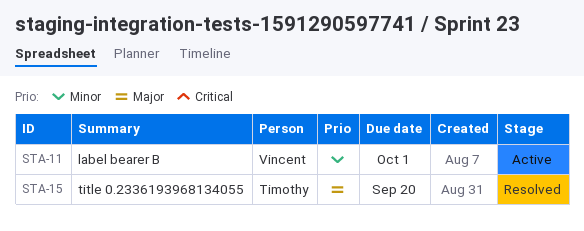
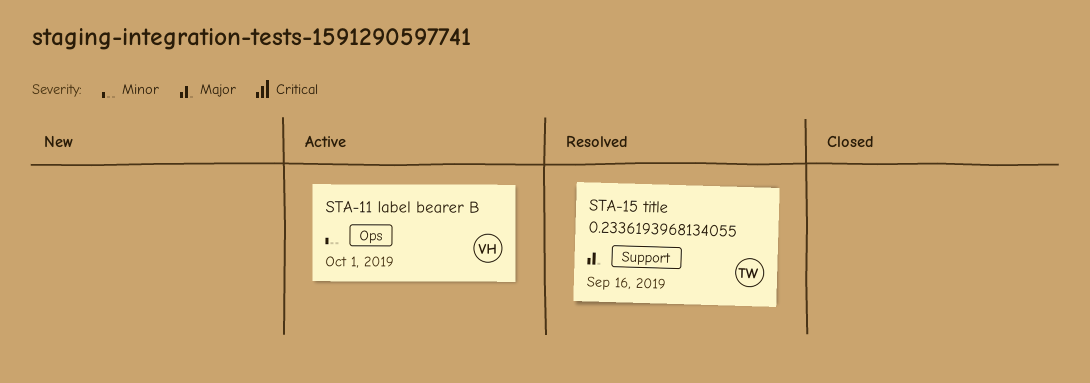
STA-15, due: Sep 20 -> Sep 16

